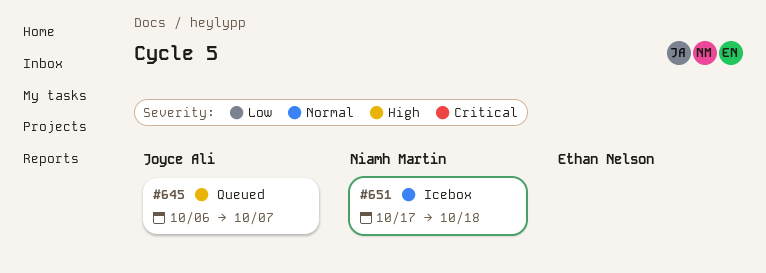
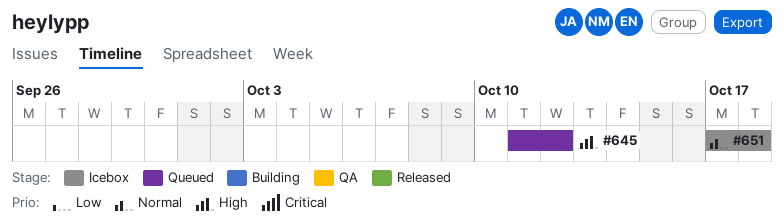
#645, start: Oct 6 -> Oct 11
#645, due: Oct 7 -> Oct 12

